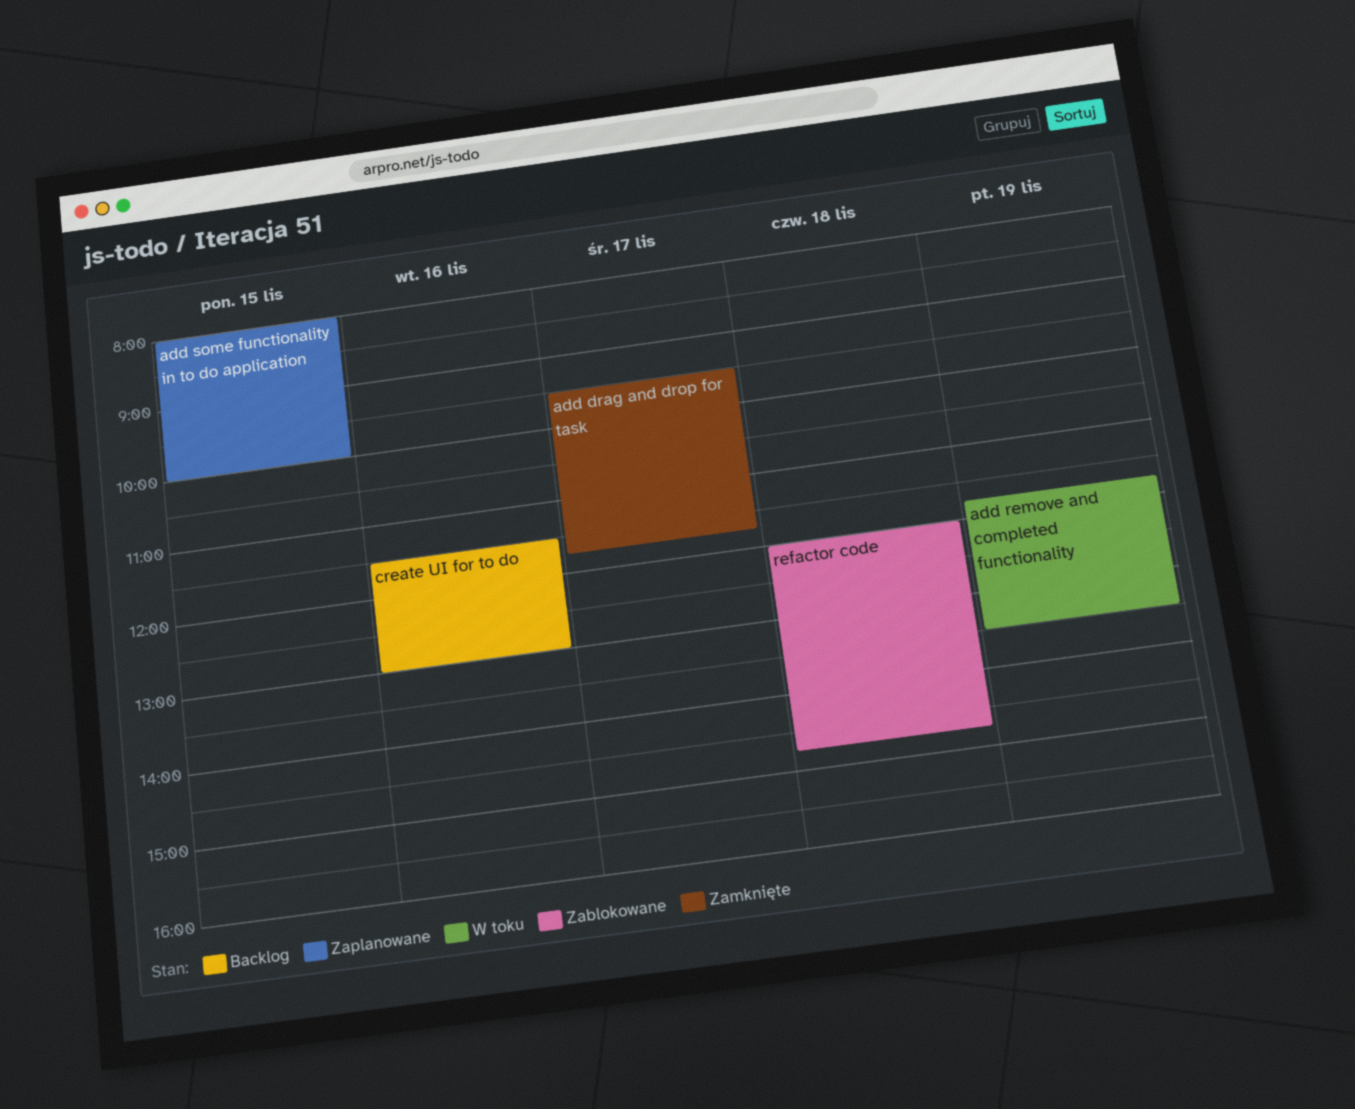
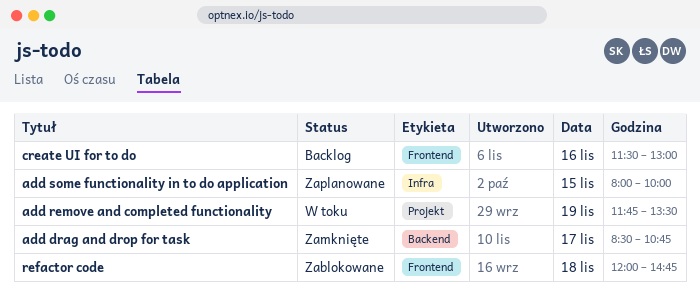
add drag and drop for task, begins: 09:30 -> 08:30
add drag and drop for task, ends: 11:45 -> 10:45

